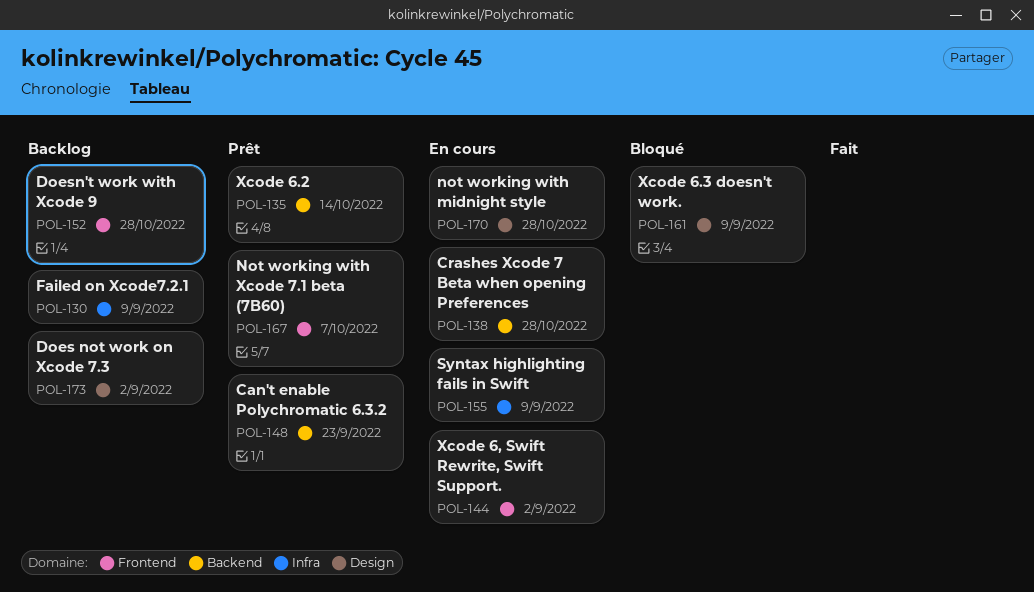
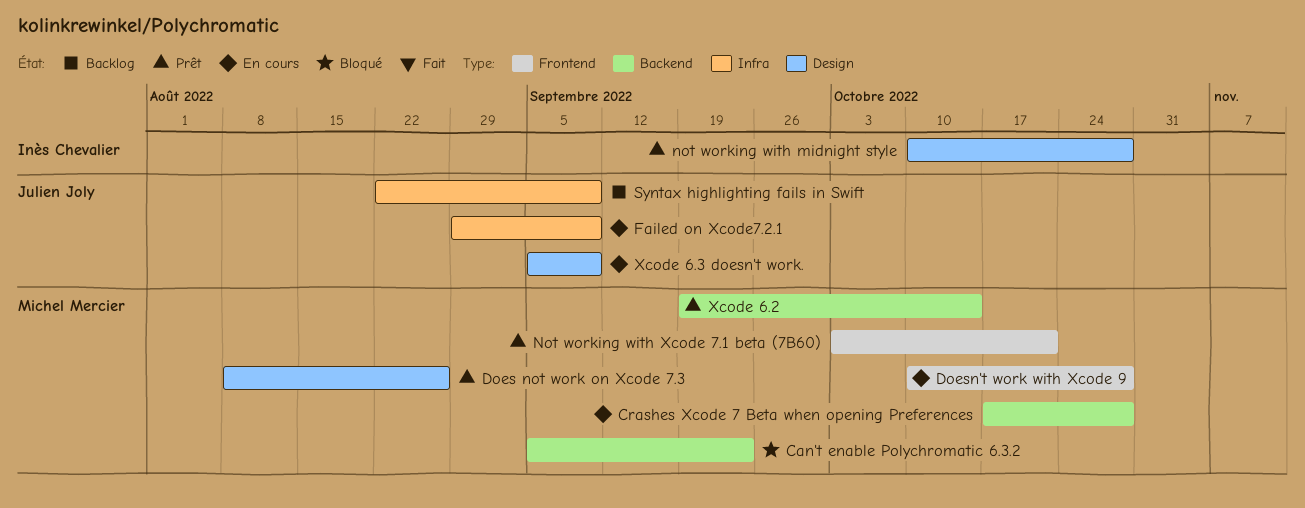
Can't enable Polychromatic 6.3.2, status: Prêt -> Bloqué
Does not work on Xcode 7.3, status: Backlog -> Prêt
Does not work on Xcode 7.3, due: Sep 2 -> Aug 26
Doesn't work with Xcode 9, status: Backlog -> En cours
Failed on Xcode7.2.1, status: Backlog -> En cours
not working with midnight style, status: En cours -> Prêt
Not working with Xcode 7.1 beta (7B60), due: Oct 7 -> Oct 21
Syntax highlighting fails in Swift, status: En cours -> Backlog
Xcode 6, Swift Rewrite, Swift Support.: present -> none
Xcode 6.3 doesn't work., status: Bloqué -> En cours

